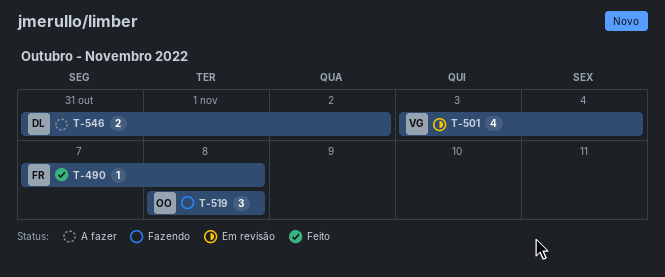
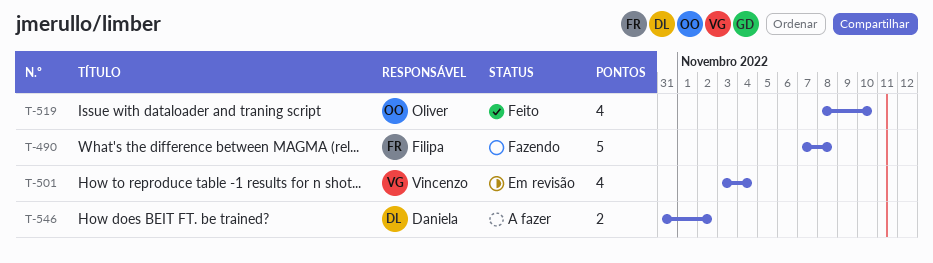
T-490, status: Feito -> Fazendo
T-490, estimate: 1 -> 5
T-519, status: Fazendo -> Feito
T-519, estimate: 3 -> 4
T-519, due: Nov 8 -> Nov 10

